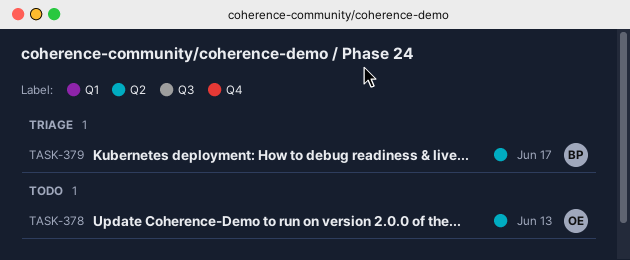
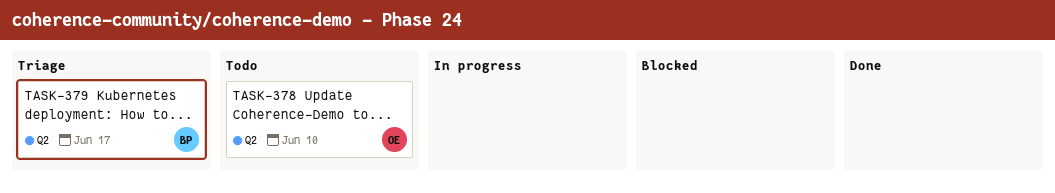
TASK-378, due: Jun 13 -> Jun 10

